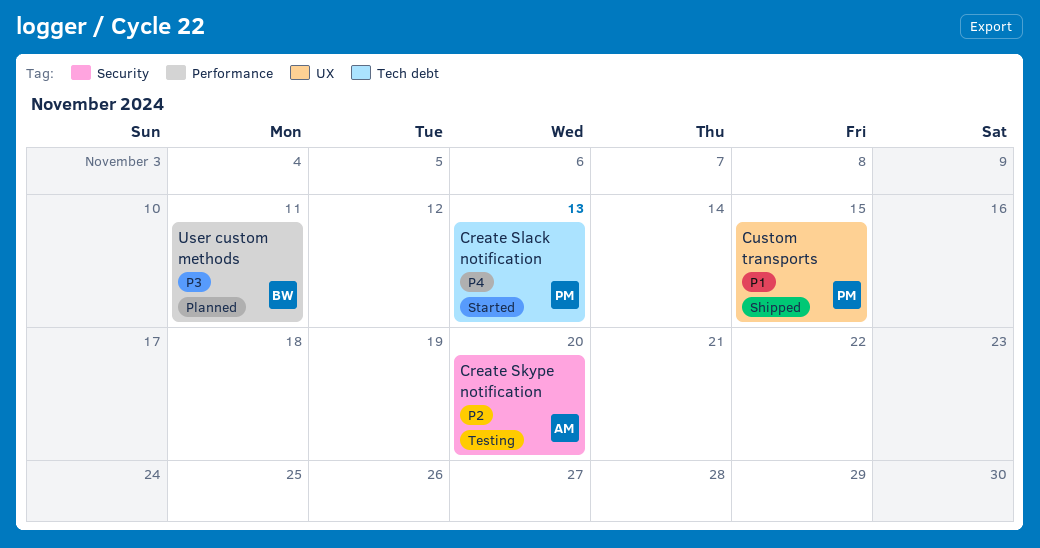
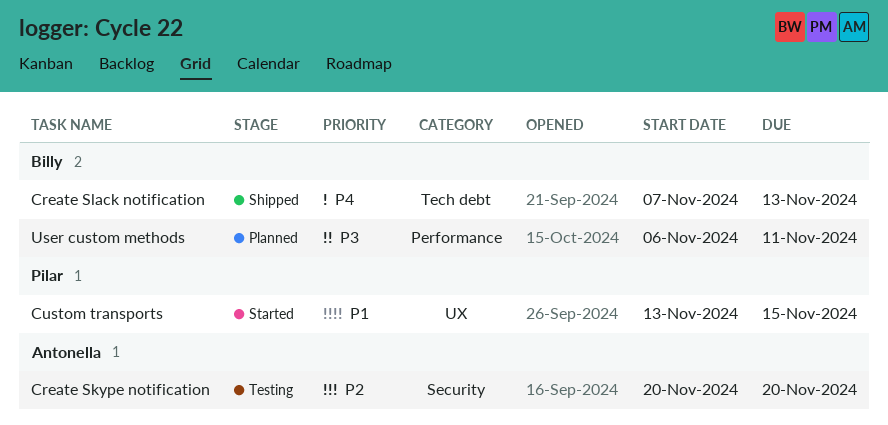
Create Slack notification, status: Started -> Shipped
Create Slack notification, owner: Pilar -> Billy
Custom transports, status: Shipped -> Started

